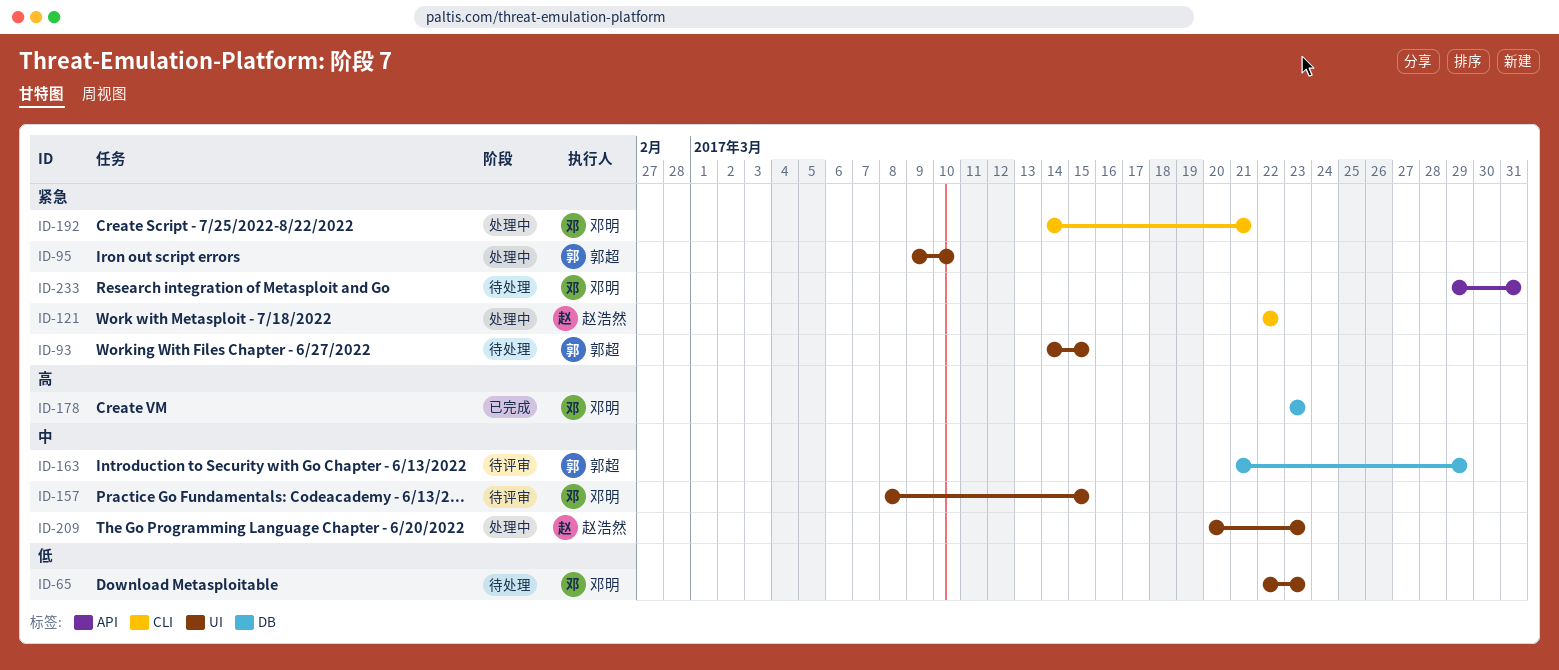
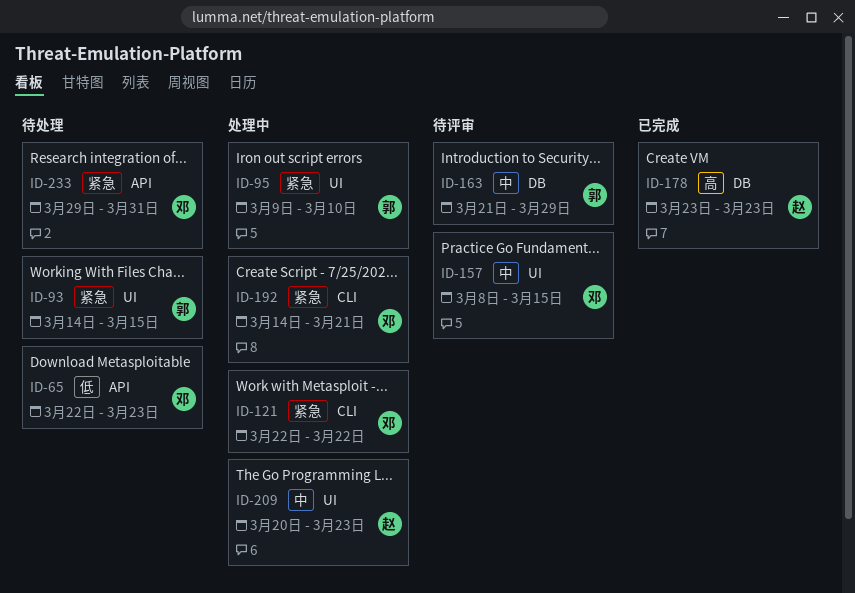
ID-65, label: UI -> API
ID-121, owner: 赵浩然 -> 邓明
ID-178, owner: 邓明 -> 赵浩然

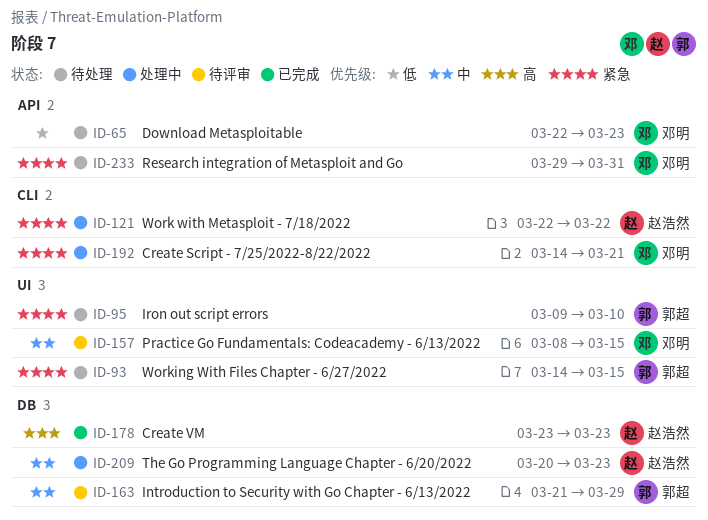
ID-95, status: 处理中 -> 待处理
ID-121, owner: 邓明 -> 赵浩然
ID-209, label: UI -> DB

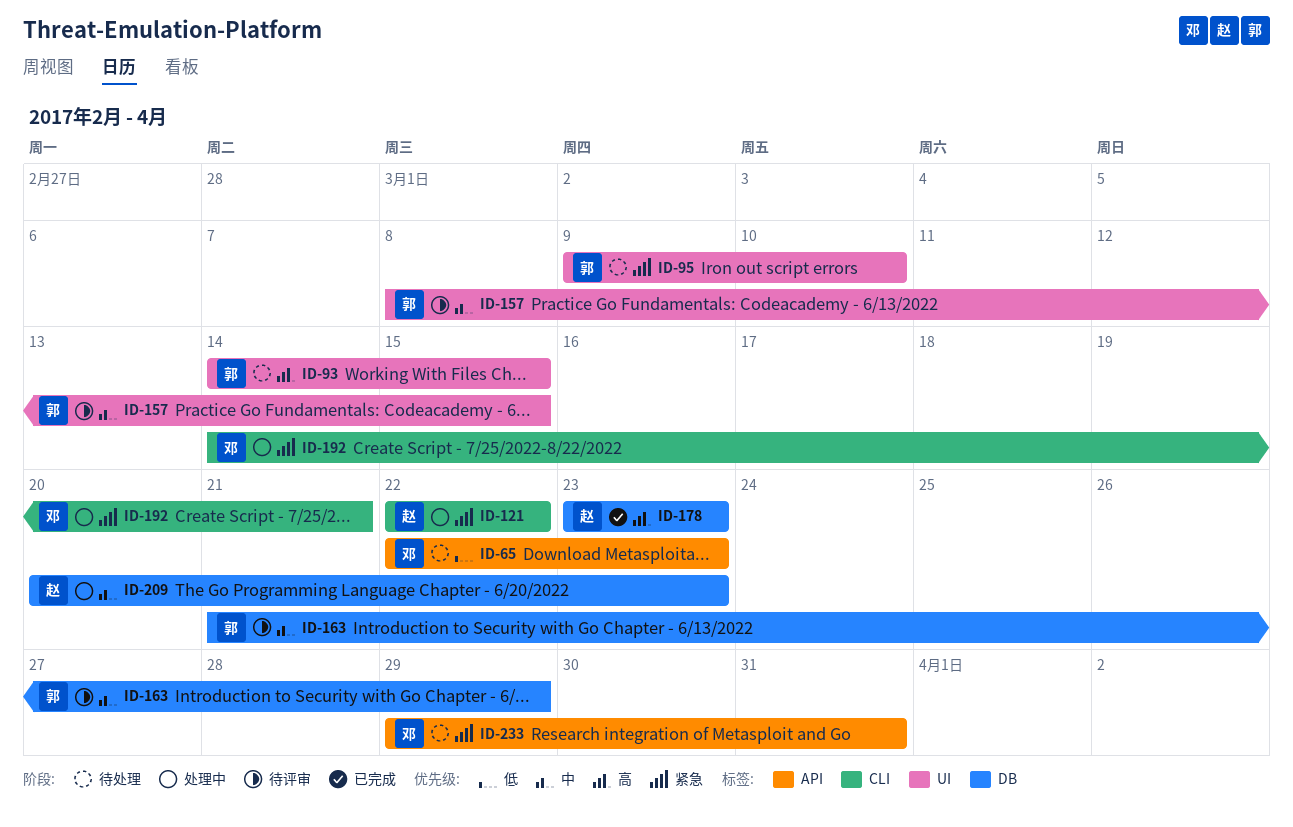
ID-93, priority: 紧急 -> 高
ID-157, owner: 邓明 -> 郭超

